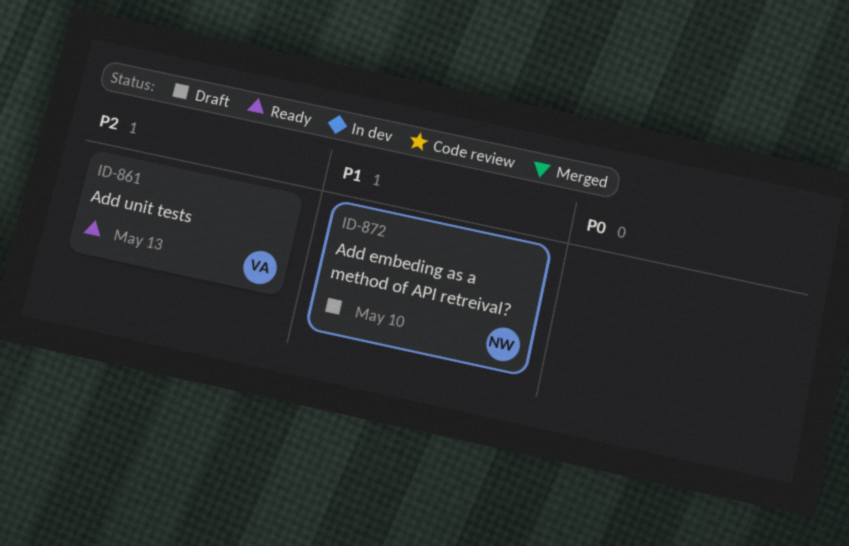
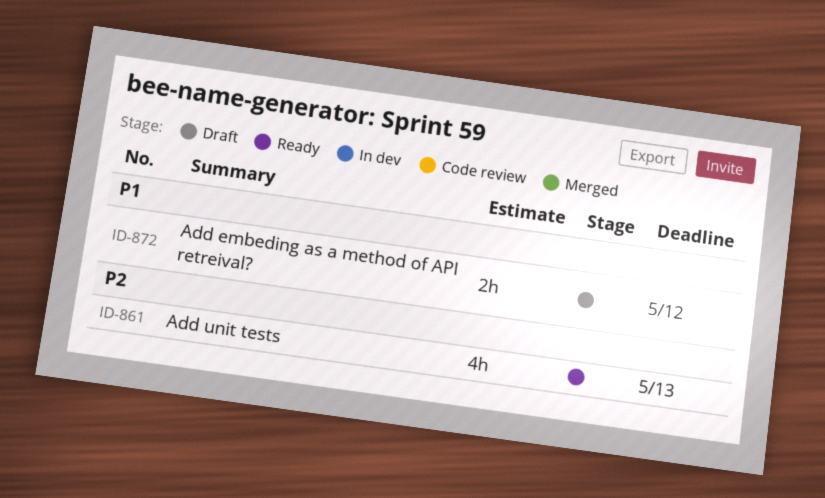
ID-872, due: May 10 -> May 12

